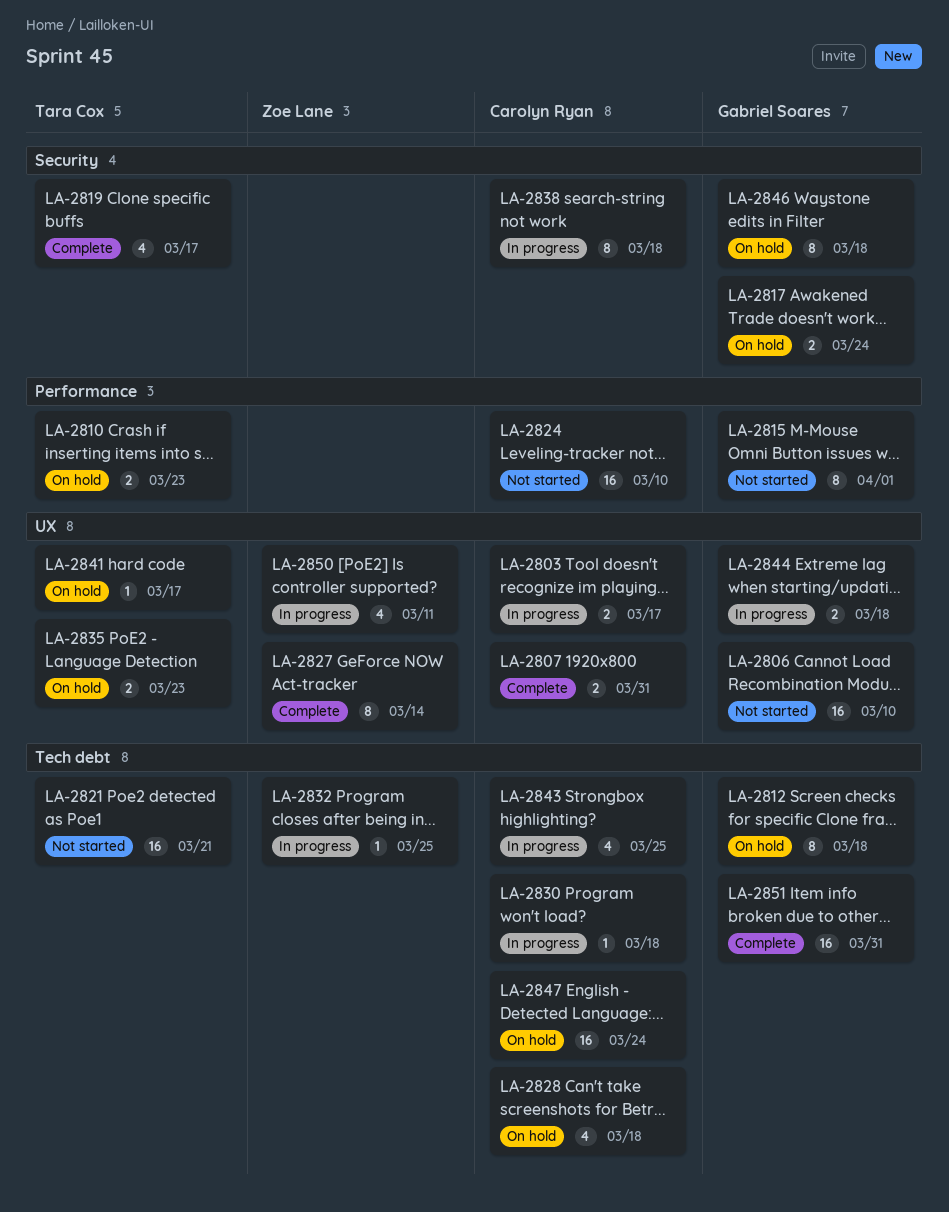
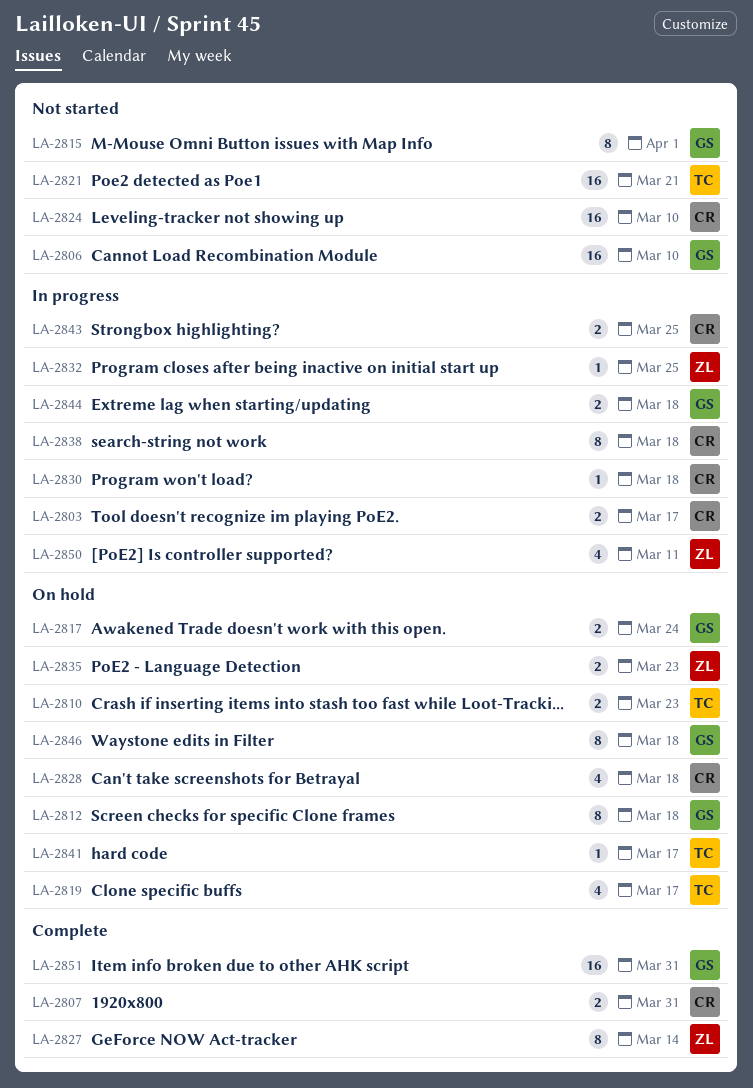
LA-2819, status: Complete -> On hold
LA-2835, owner: Tara Cox -> Zoe Lane
LA-2843, estimate: 4 -> 2
LA-2847: present -> none

